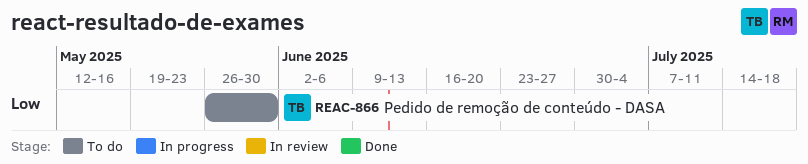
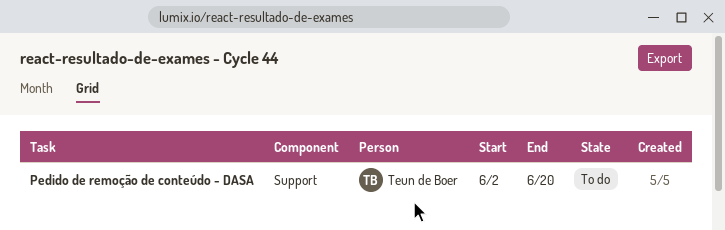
Pedido de remoção de conteúdo - DASA, start: May 26 -> Jun 2
Pedido de remoção de conteúdo - DASA, due: May 30 -> Jun 20

